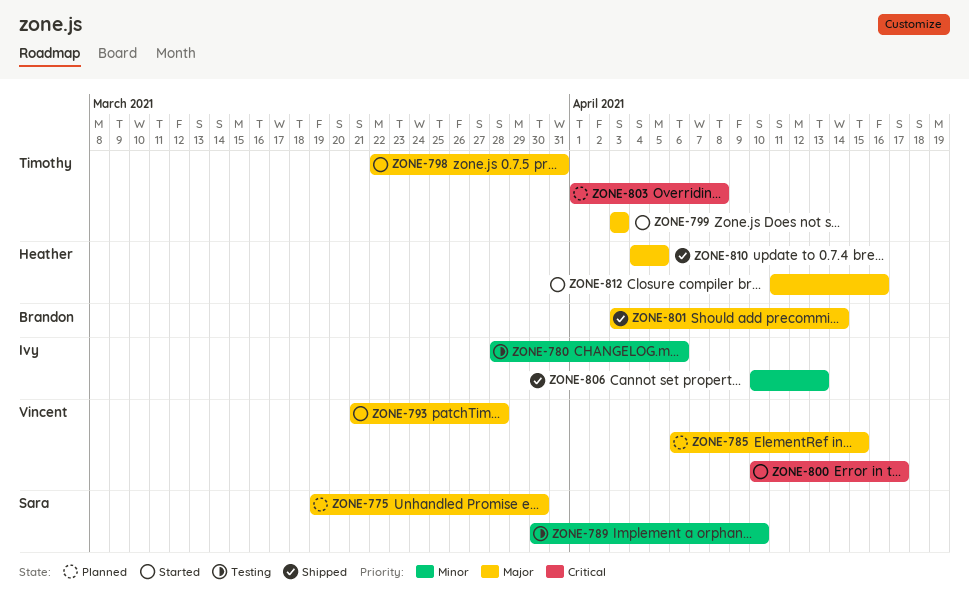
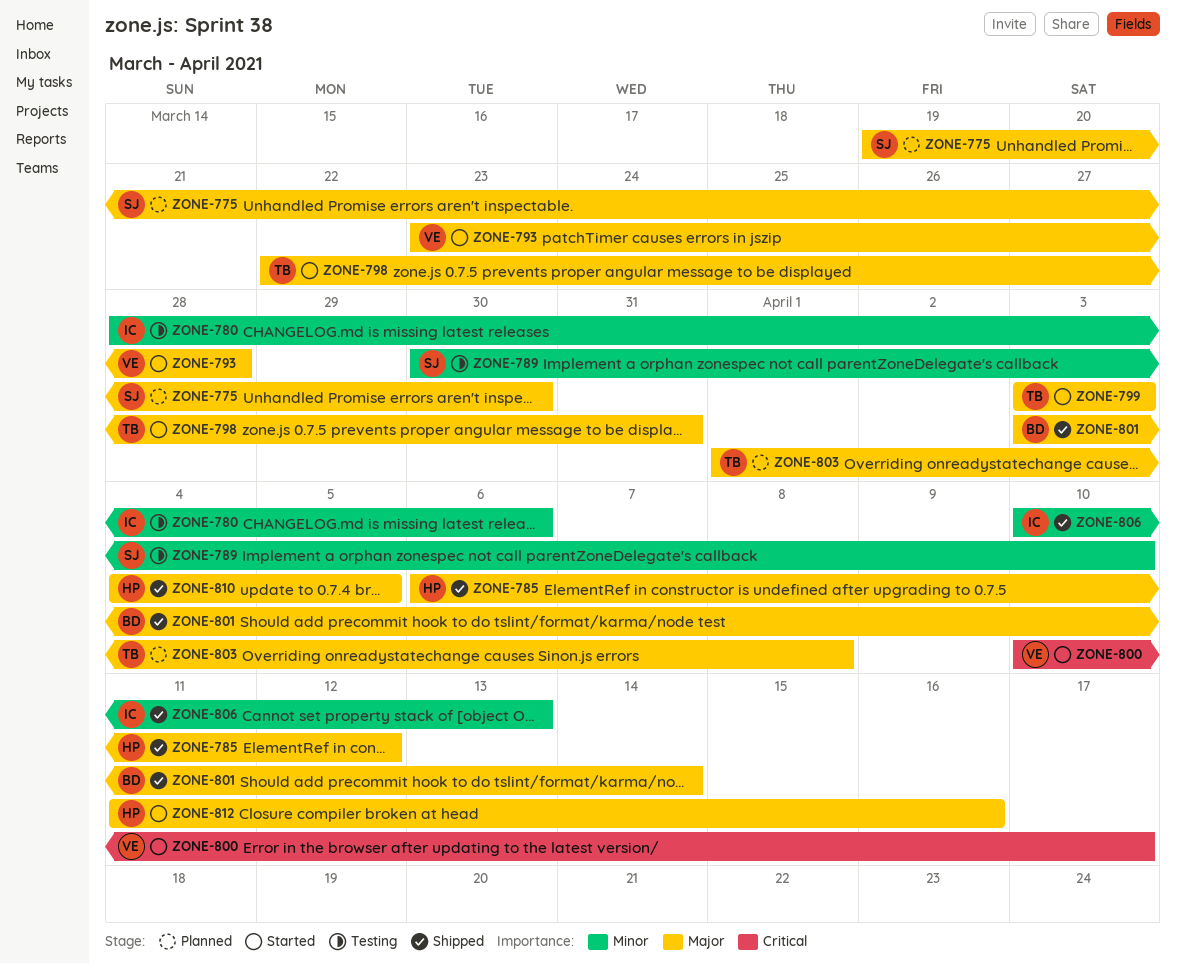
ZONE-785, status: Planned -> Shipped
ZONE-785, owner: Vincent -> Heather
ZONE-785, due: Apr 15 -> Apr 12
ZONE-793, start: Mar 21 -> Mar 23
ZONE-803, priority: Critical -> Major

